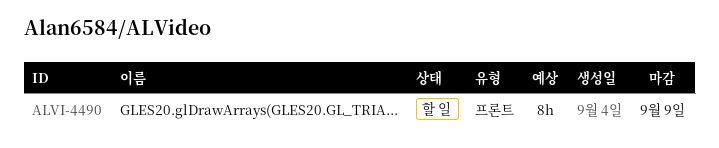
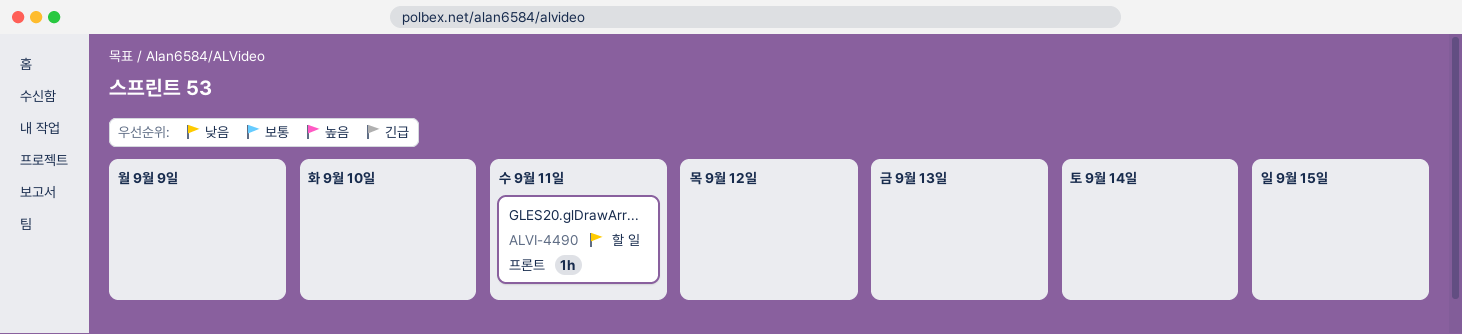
ALVI-4490, estimate: 8h -> 1h
ALVI-4490, due: Sep 9 -> Sep 11

